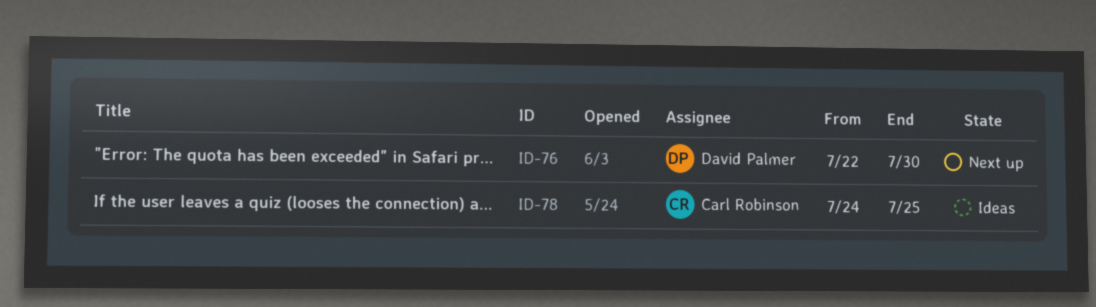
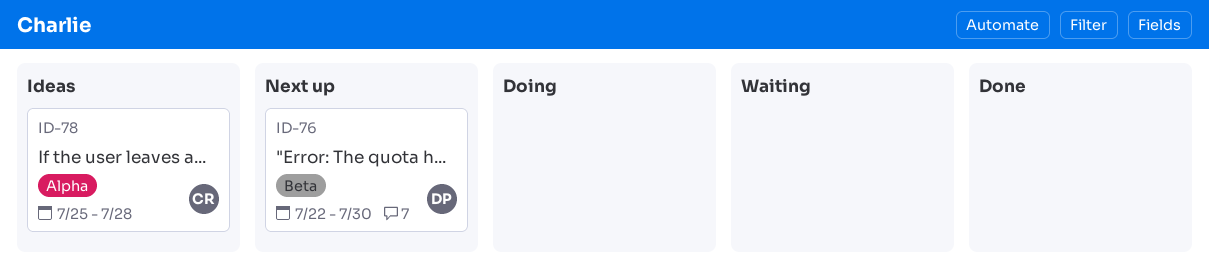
ID-78, start: Jul 24 -> Jul 25
ID-78, due: Jul 25 -> Jul 28

